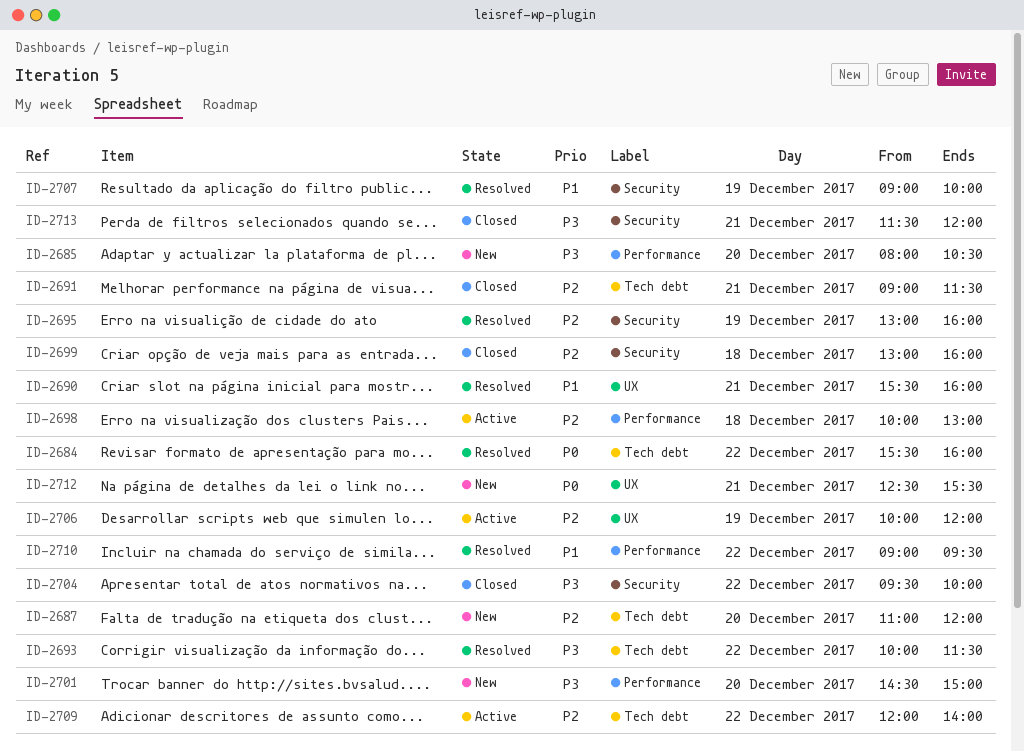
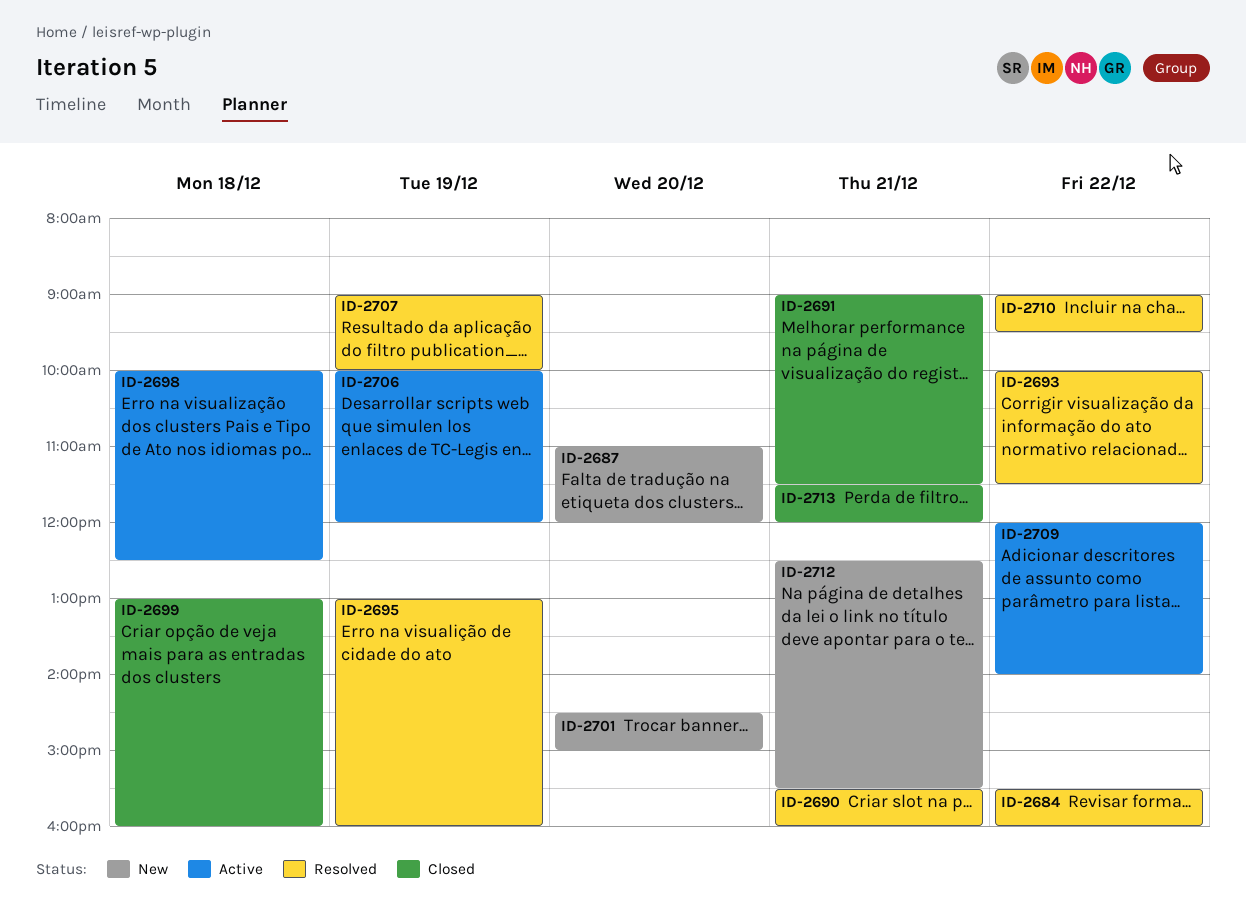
ID-2685: present -> none
ID-2698, ends: 13:00 -> 12:30
ID-2704: present -> none

